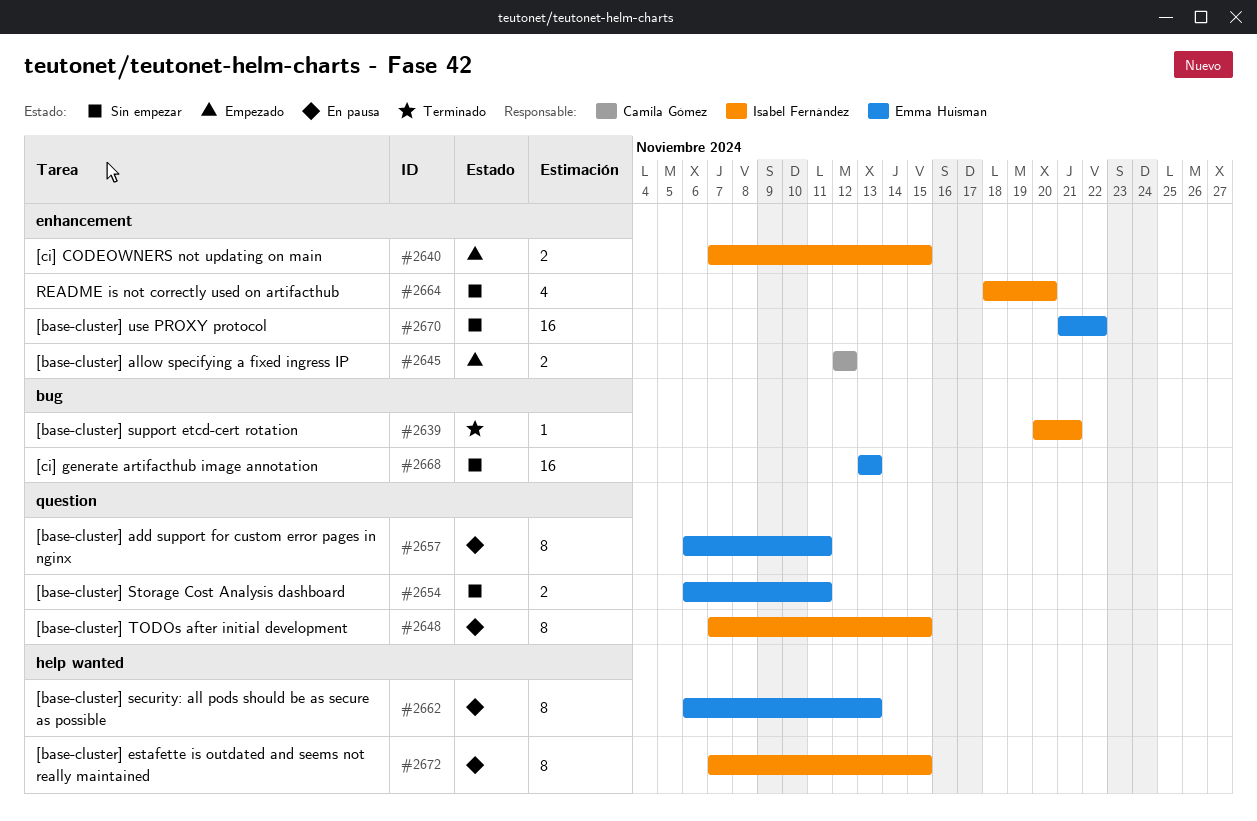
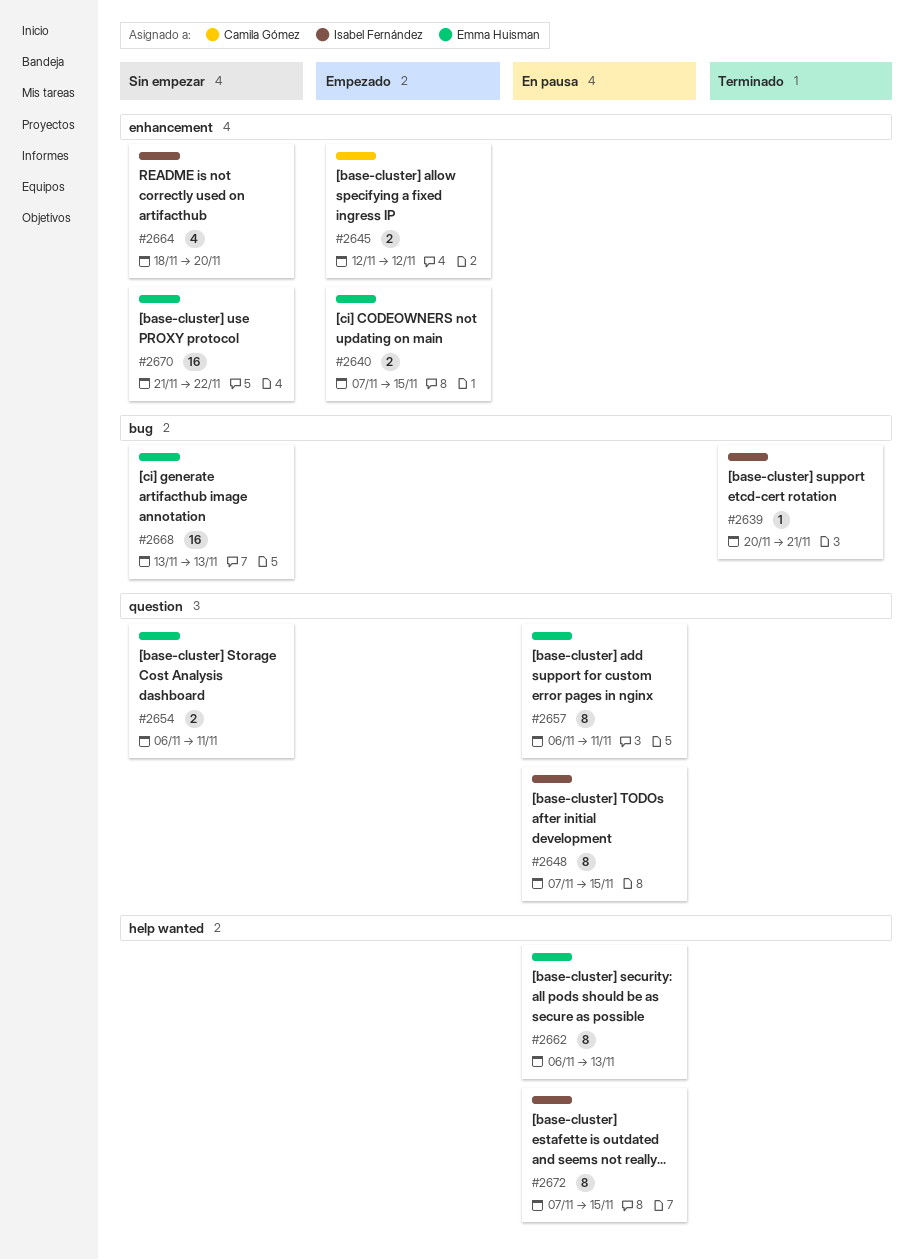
#2640, owner: Isabel Fernández -> Emma Huisman

